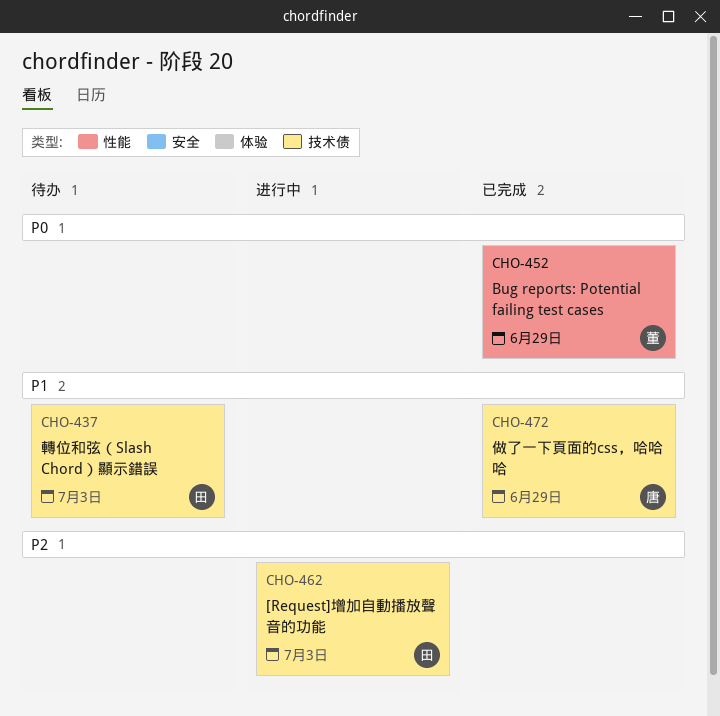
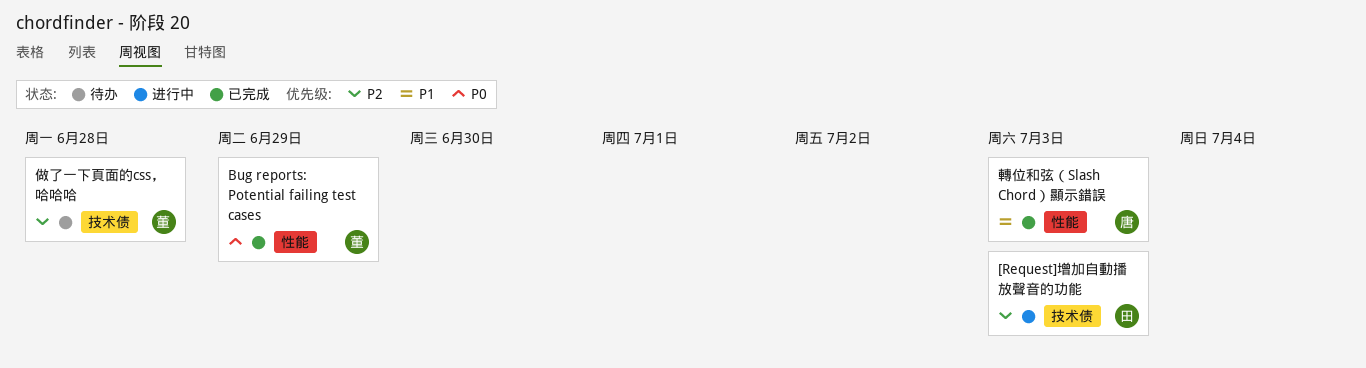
做了一下頁面的css，哈哈哈, status: 已完成 -> 待办
做了一下頁面的css，哈哈哈, owner: 唐 -> 董
做了一下頁面的css，哈哈哈, priority: P1 -> P2
做了一下頁面的css，哈哈哈, due: Jun 29 -> Jun 28
轉位和弦（Slash Chord）顯示錯誤, status: 待办 -> 已完成
轉位和弦（Slash Chord）顯示錯誤, owner: 田 -> 唐
轉位和弦（Slash Chord）顯示錯誤, label: 技术债 -> 性能

